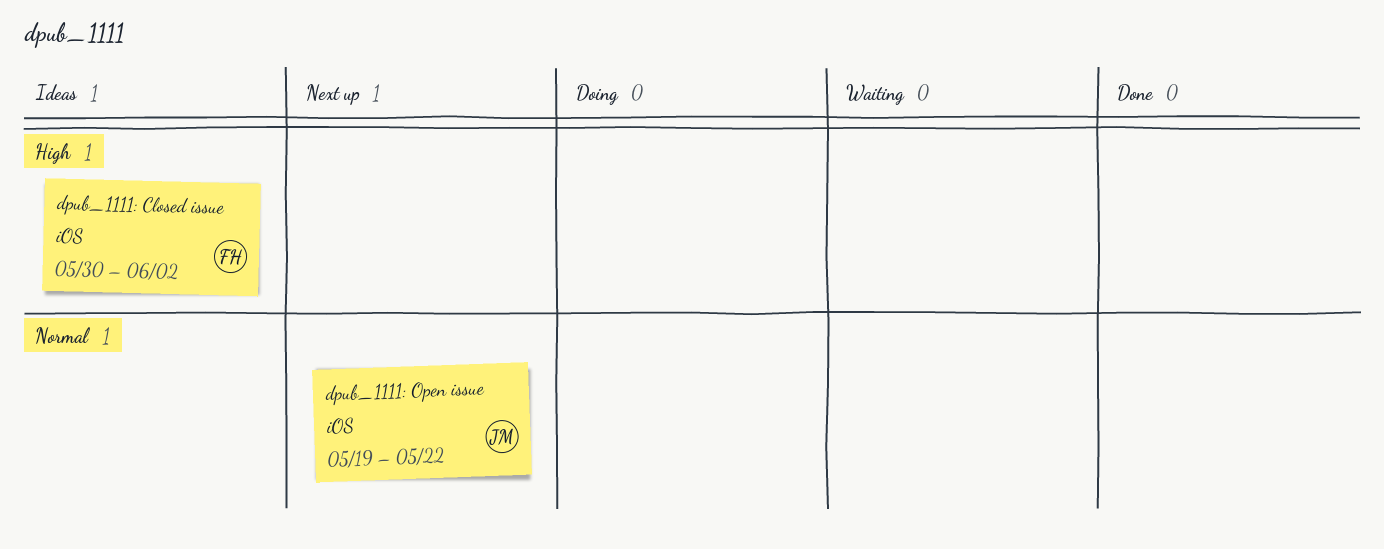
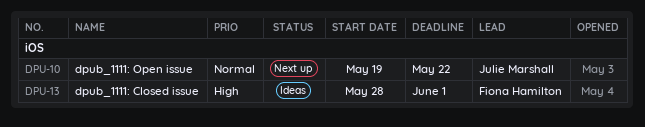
dpub_1111: Closed issue, start: May 30 -> May 28
dpub_1111: Closed issue, due: Jun 2 -> Jun 1

